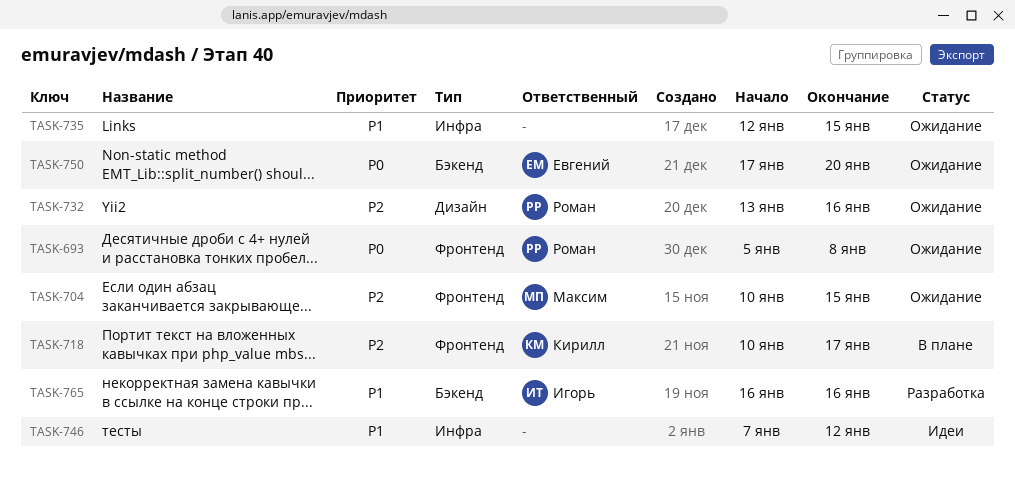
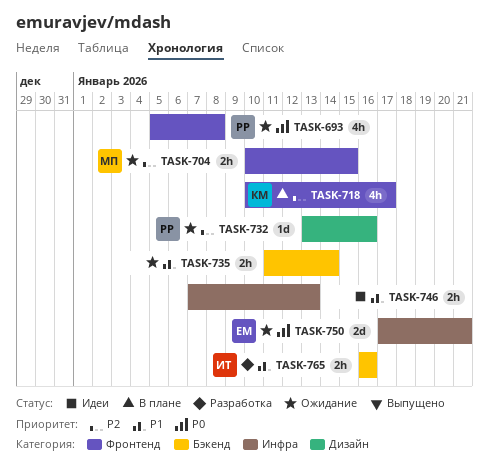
TASK-735, label: Инфра -> Бэкенд
TASK-735, start: Jan 12 -> Jan 11
TASK-735, due: Jan 15 -> Jan 14
TASK-746, due: Jan 12 -> Jan 13
TASK-750, label: Бэкенд -> Инфра
TASK-750, due: Jan 20 -> Jan 21

